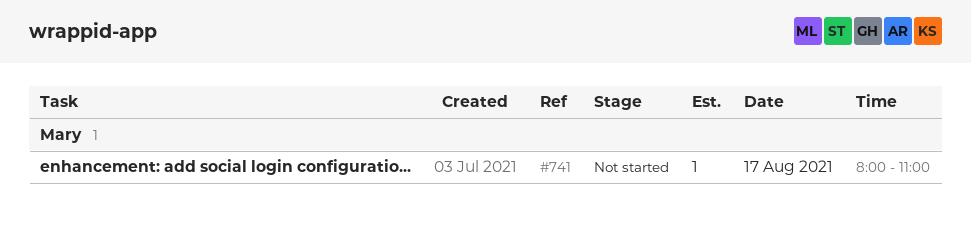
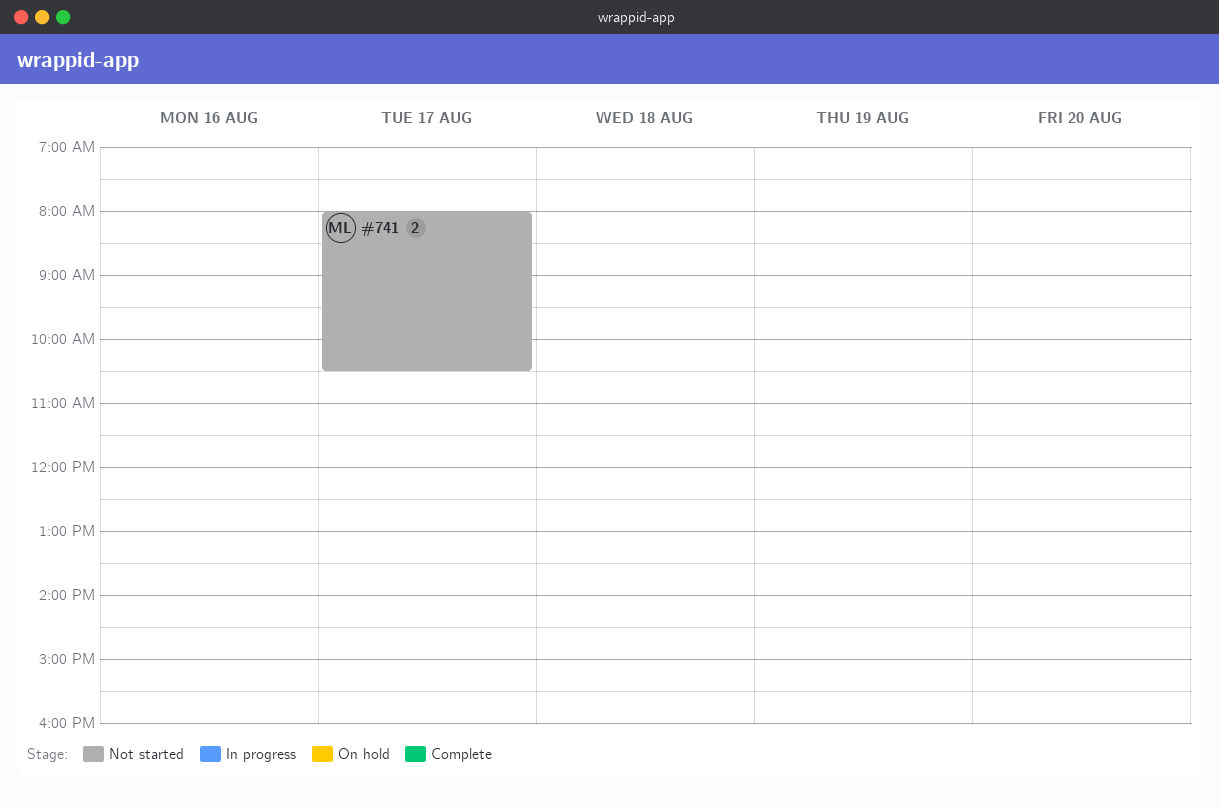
#741, estimate: 1 -> 2
#741, ends: 11:00 -> 10:30

